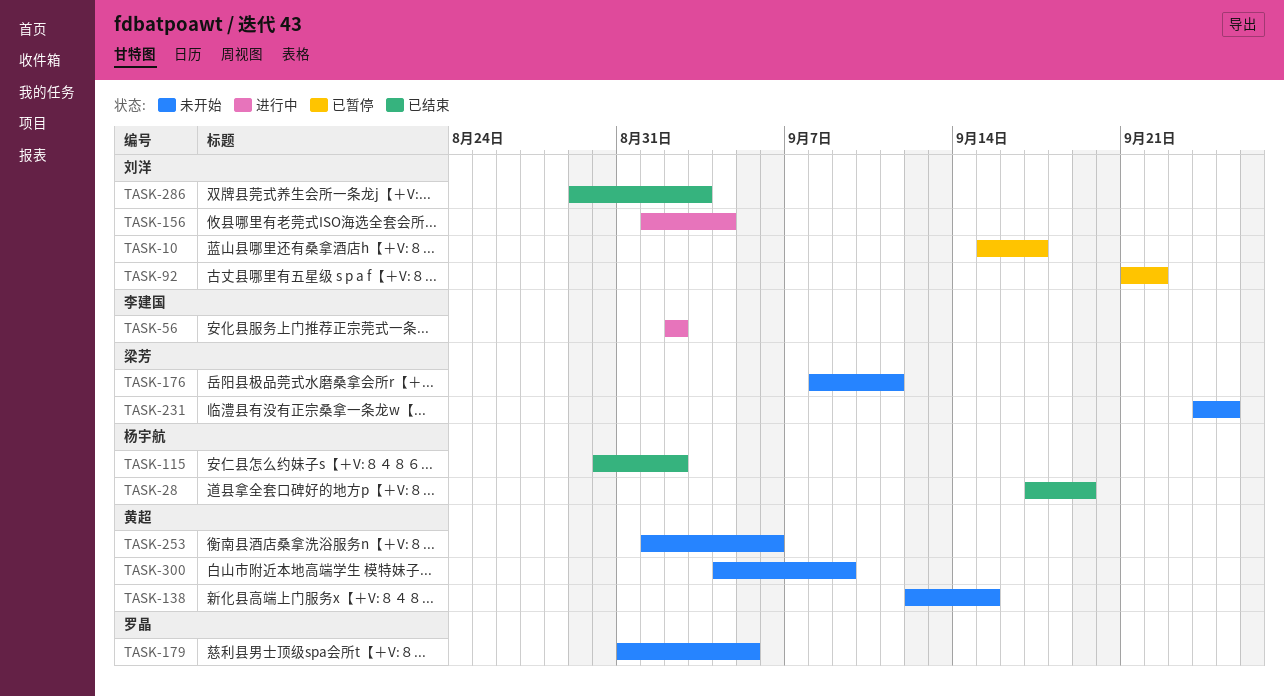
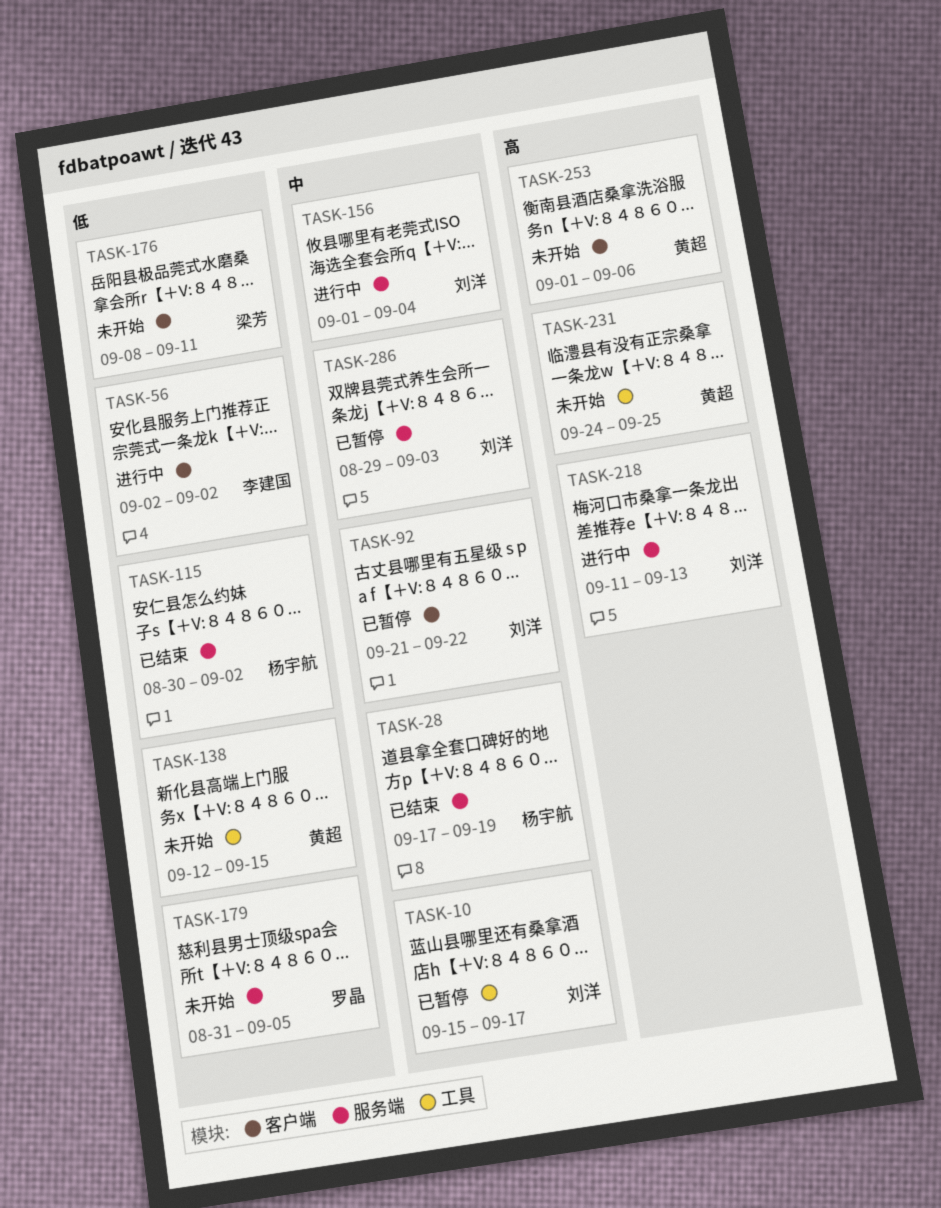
TASK-218: none -> present
TASK-231, owner: 梁芳 -> 黄超
TASK-286, status: 已结束 -> 已暂停
TASK-300: present -> none

